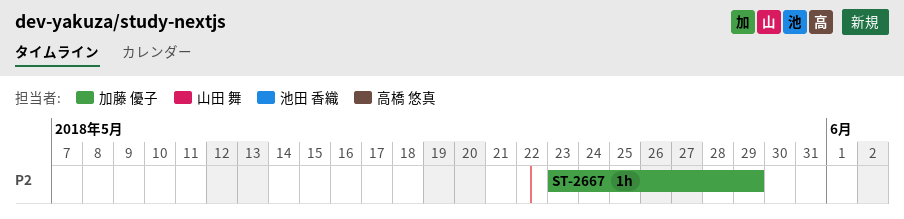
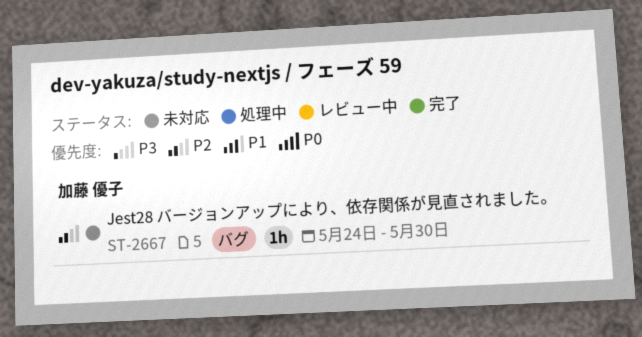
ST-2667, start: May 23 -> May 24
ST-2667, due: May 29 -> May 30

